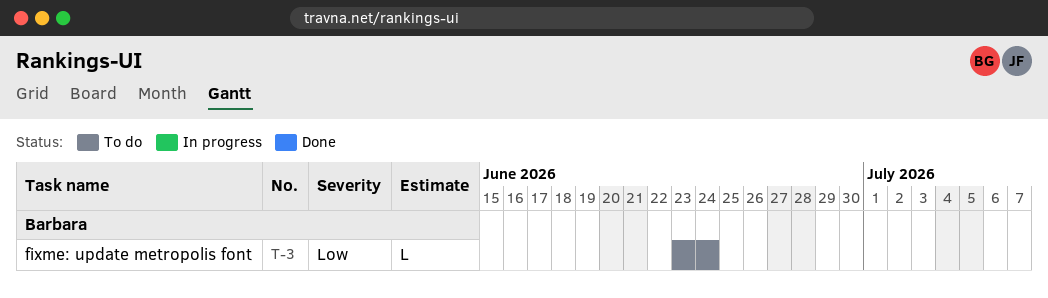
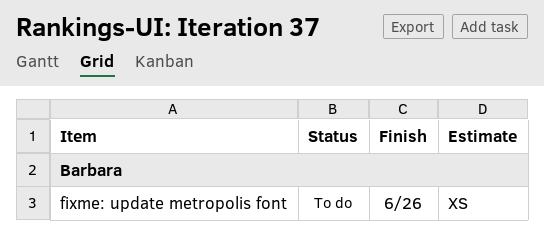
fixme: update metropolis font, estimate: L -> XS
fixme: update metropolis font, due: Jun 24 -> Jun 26

